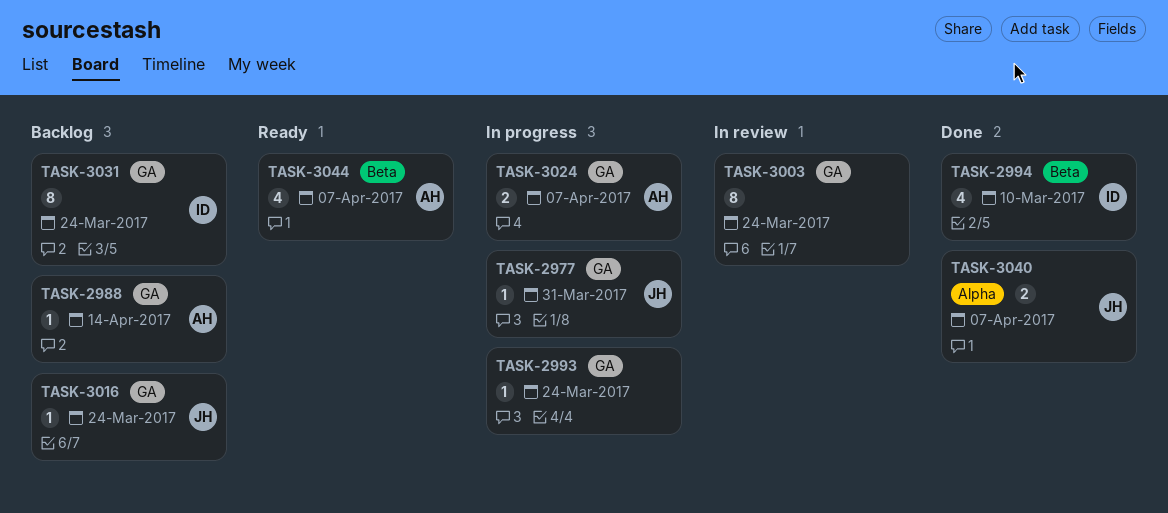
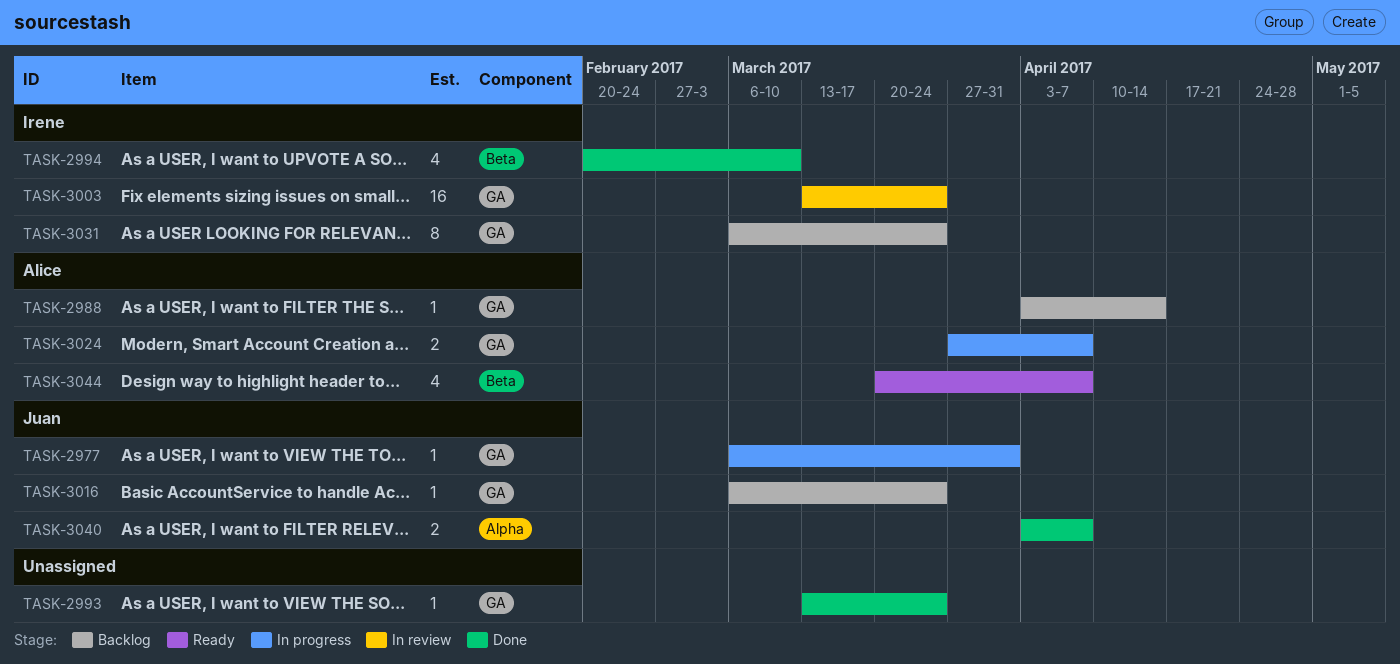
TASK-2993, status: In progress -> Done
TASK-3003, owner: none -> Irene
TASK-3003, estimate: 8 -> 16

